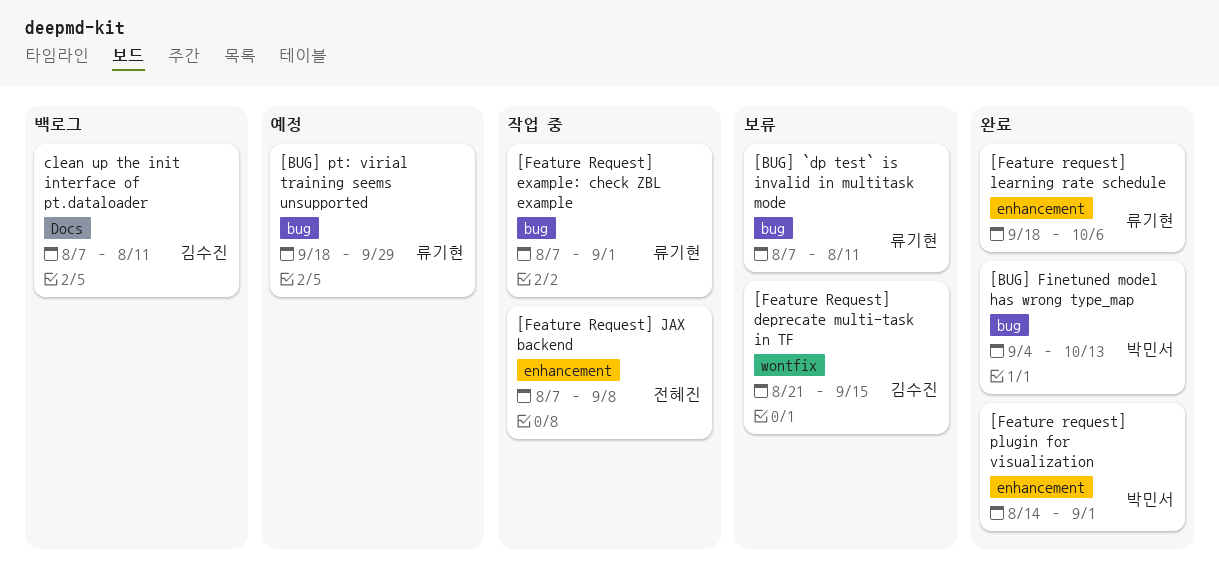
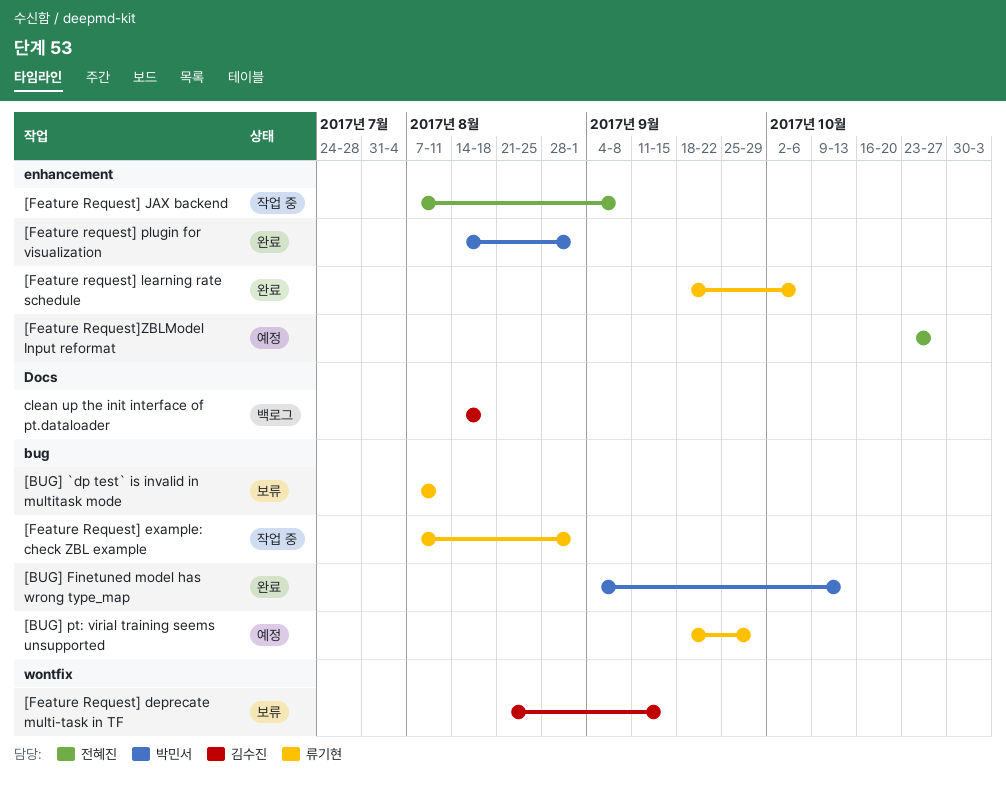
[Feature Request]ZBLModel Input reformat: none -> present
clean up the init interface of pt.dataloader, start: Aug 7 -> Aug 14
clean up the init interface of pt.dataloader, due: Aug 11 -> Aug 18

